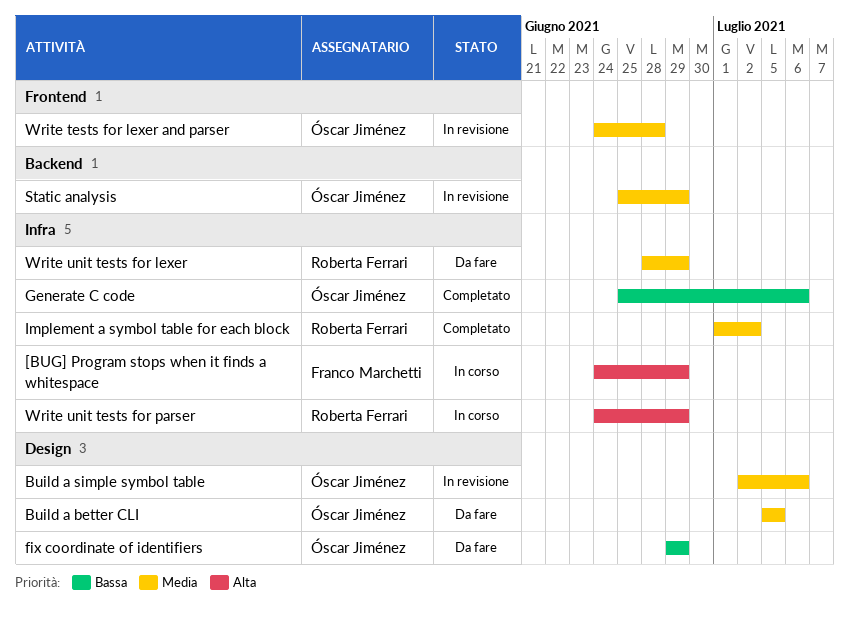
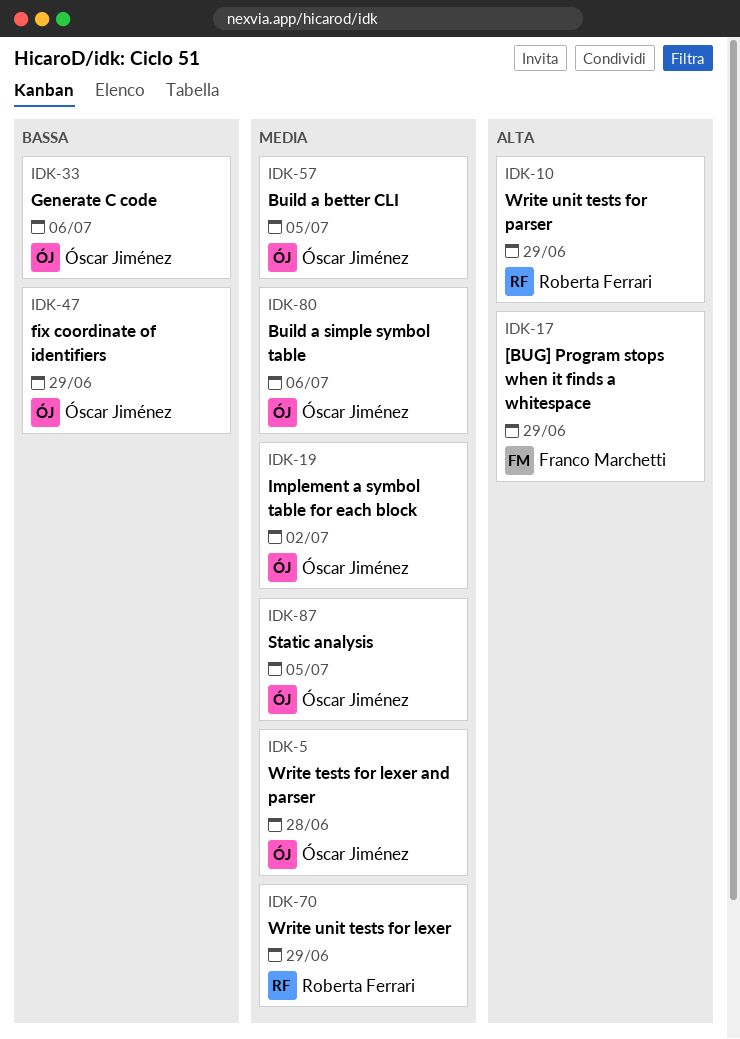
Implement a symbol table for each block, owner: Roberta Ferrari -> Óscar Jiménez
Static analysis, due: Jun 29 -> Jul 5

